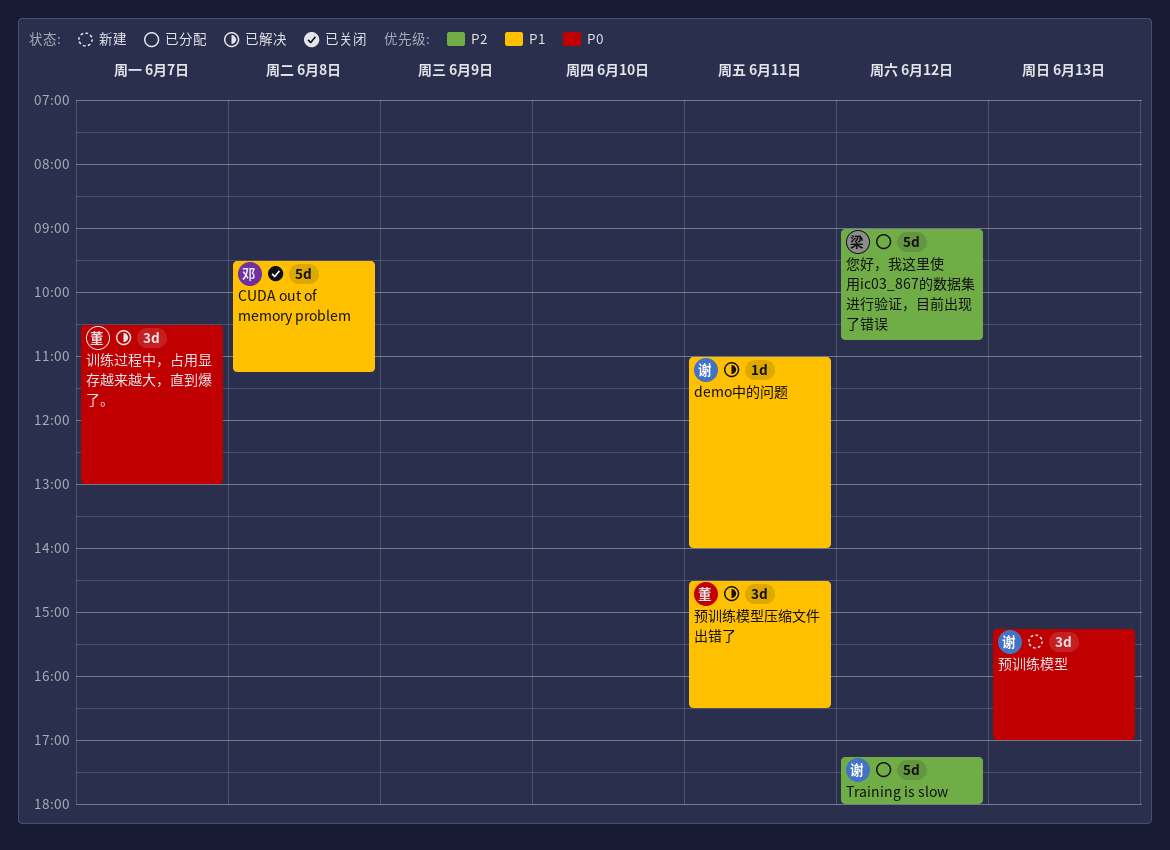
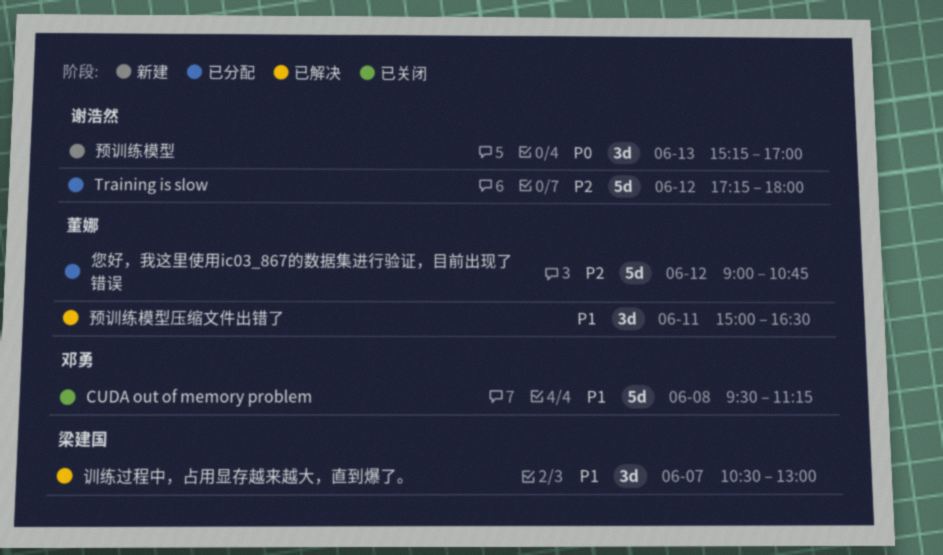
demo中的问题: present -> none
您好，我这里使用ic03_867的数据集进行验证，目前出现了错误, owner: 梁建国 -> 董娜
训练过程中，占用显存越来越大，直到爆了。, owner: 董娜 -> 梁建国
训练过程中，占用显存越来越大，直到爆了。, priority: P0 -> P1
预训练模型压缩文件出错了, begins: 14:30 -> 15:00

